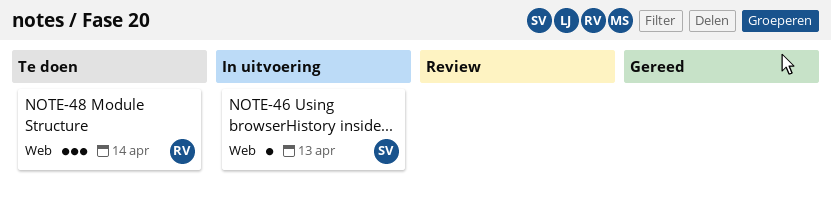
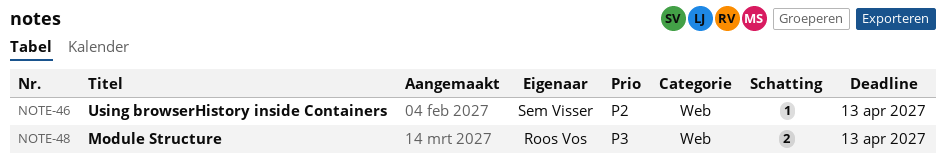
NOTE-48, estimate: 3 -> 2
NOTE-48, due: Apr 14 -> Apr 13

